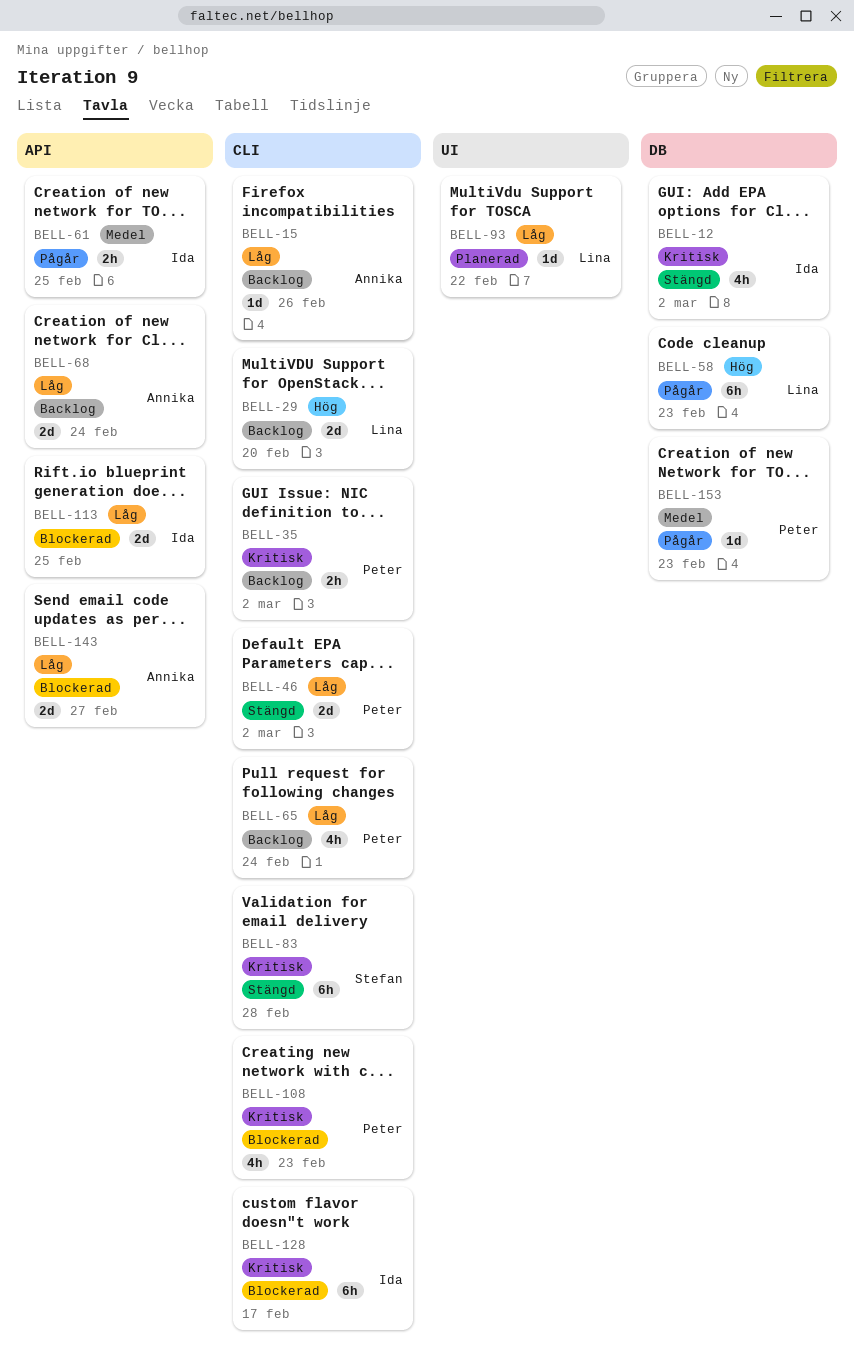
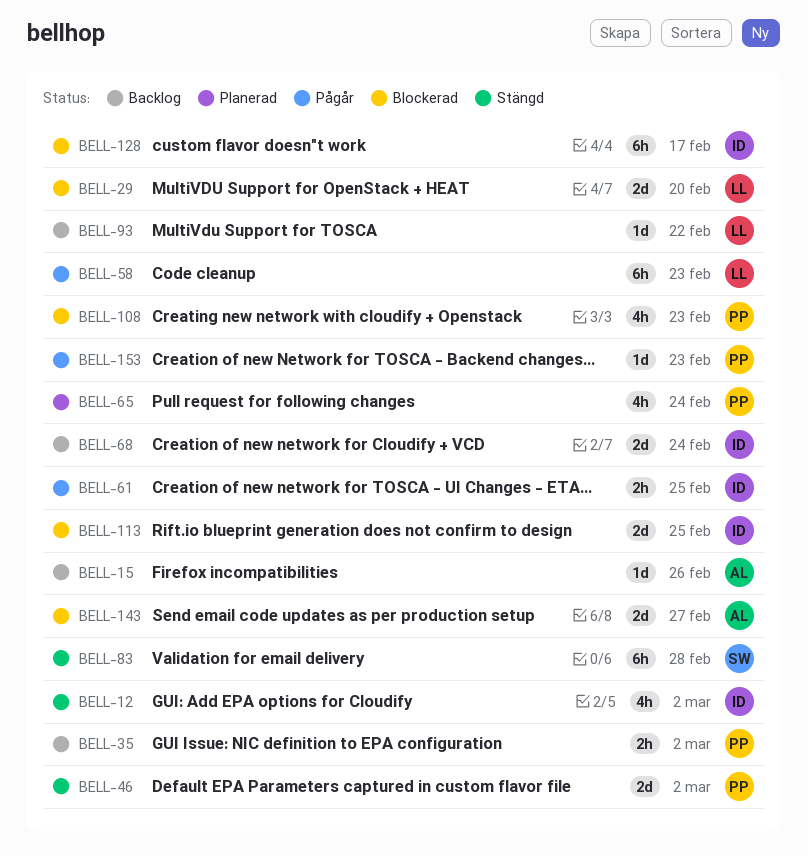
BELL-29, status: Backlog -> Blockerad
BELL-65, status: Backlog -> Planerad
BELL-68, owner: Annika -> Ida
BELL-93, status: Planerad -> Backlog

